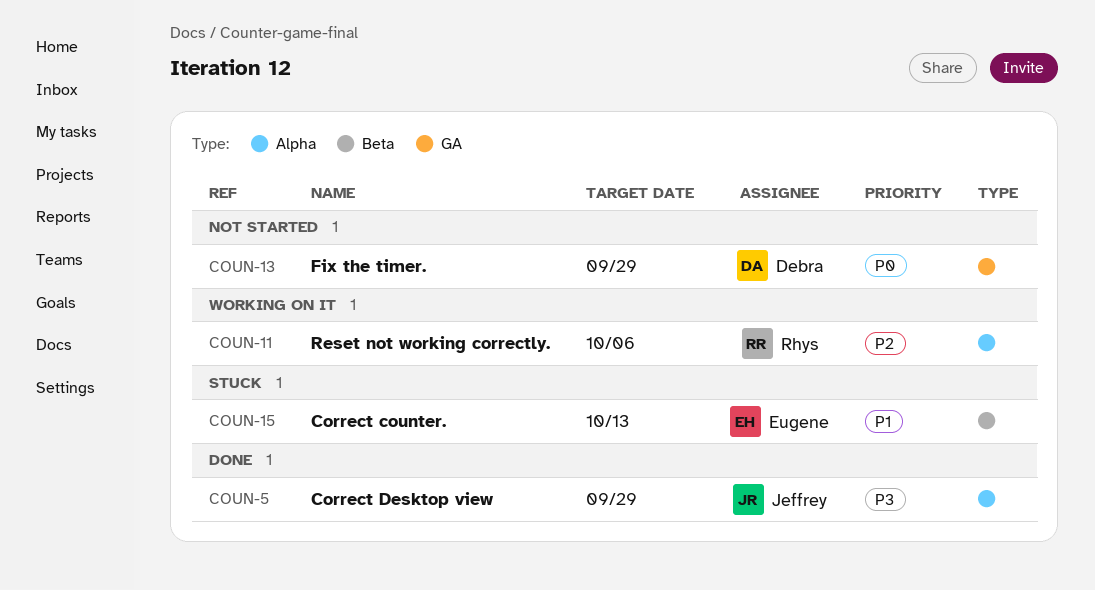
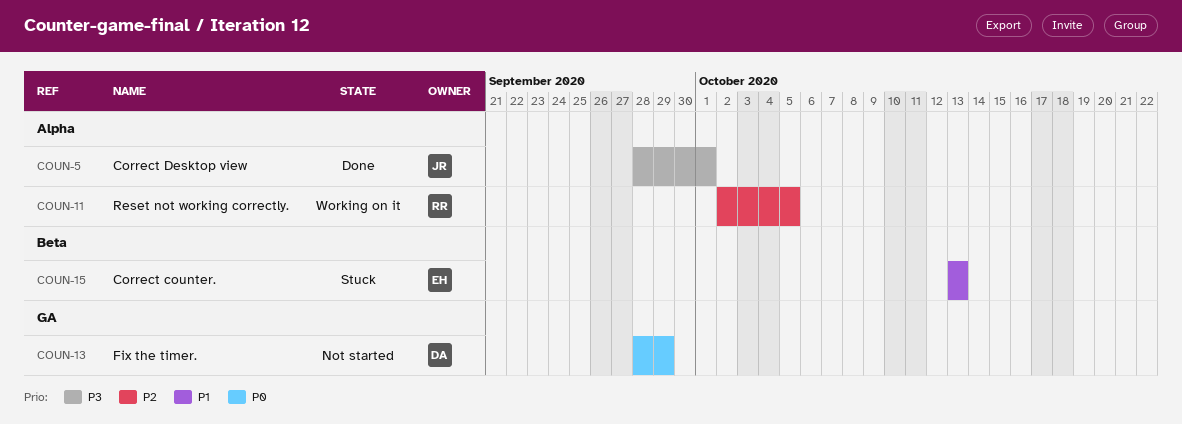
COUN-5, due: Sep 29 -> Oct 1
COUN-11, due: Oct 6 -> Oct 5

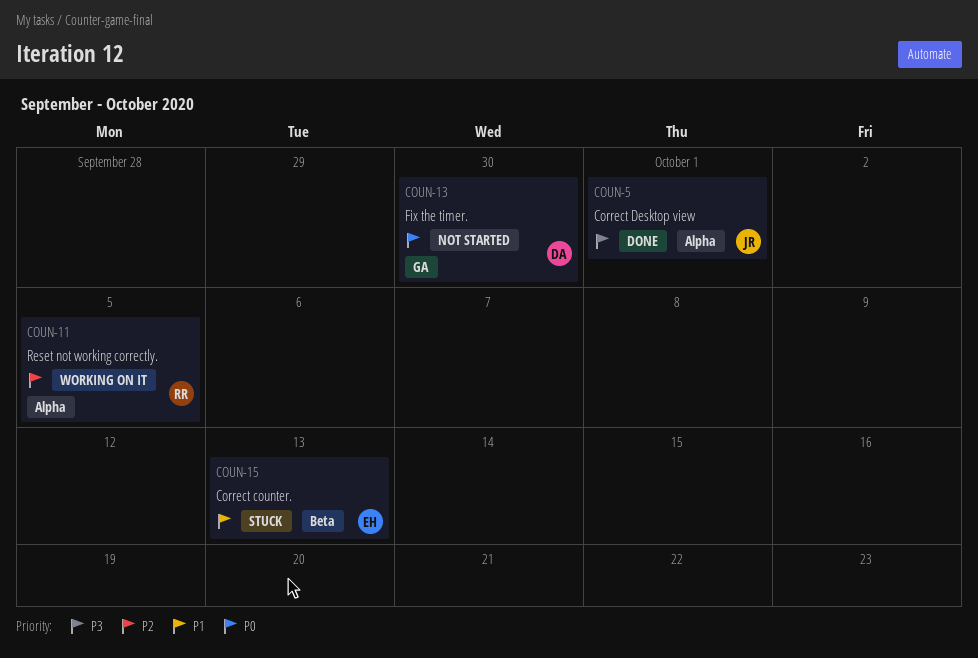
COUN-13, due: Sep 29 -> Sep 30

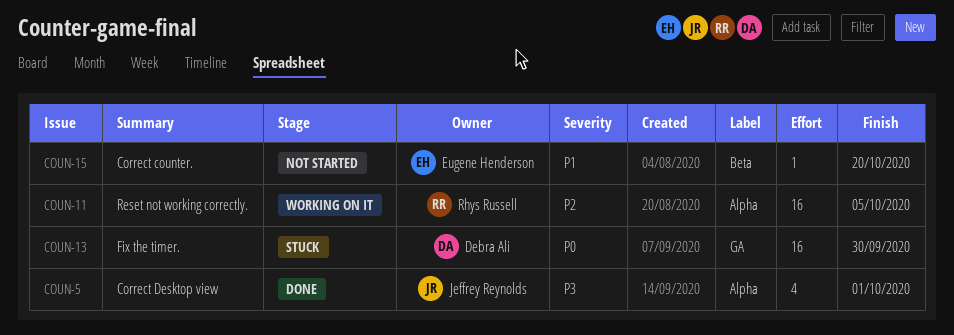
COUN-13, status: Not started -> Stuck
COUN-15, status: Stuck -> Not started
COUN-15, due: Oct 13 -> Oct 20

